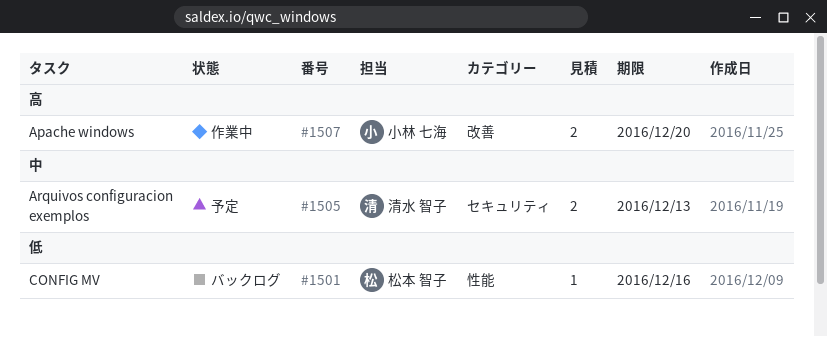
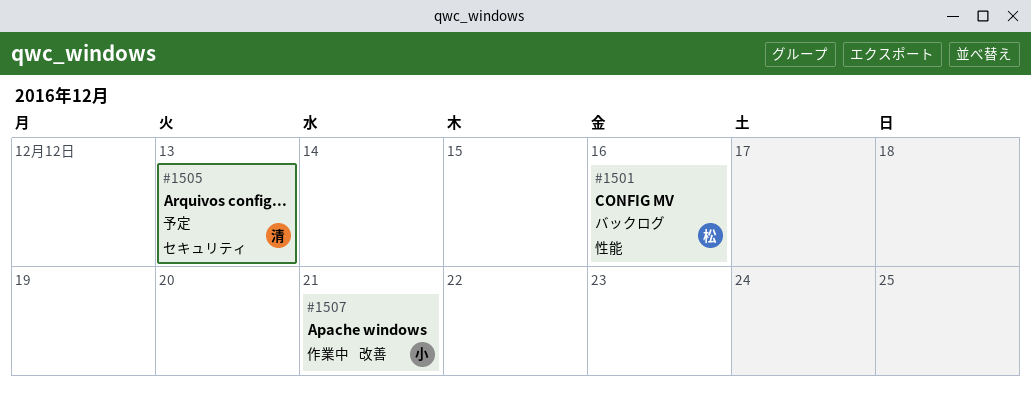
#1507, due: Dec 20 -> Dec 21

